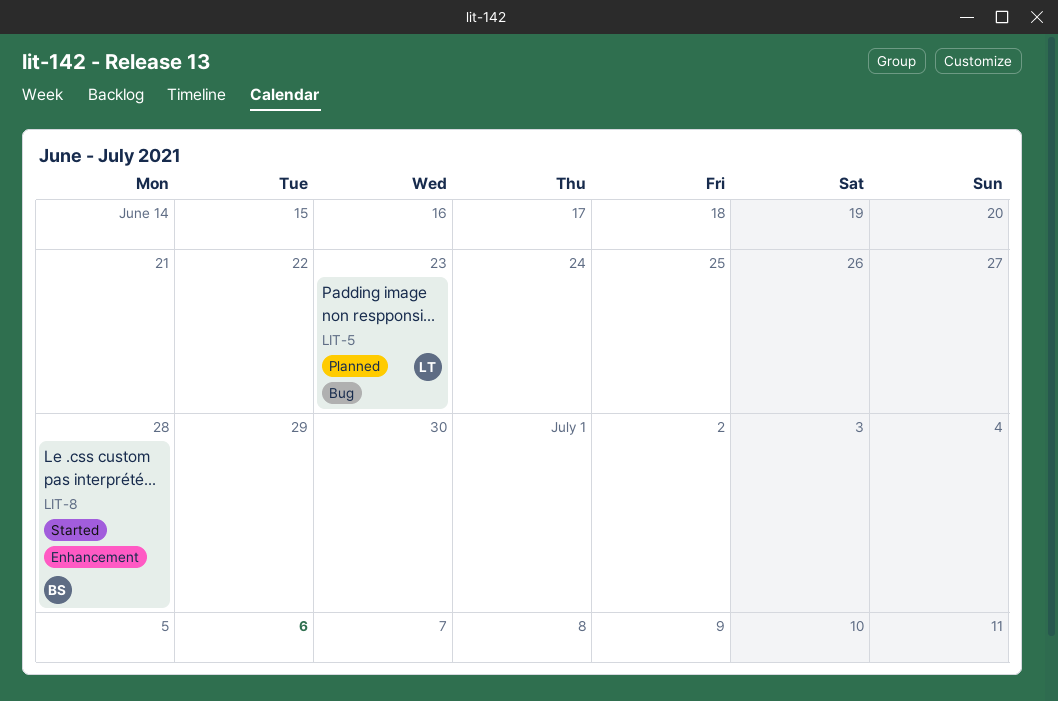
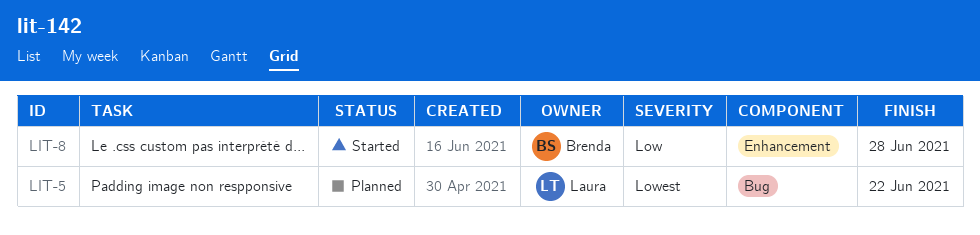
LIT-5, due: Jun 23 -> Jun 22

